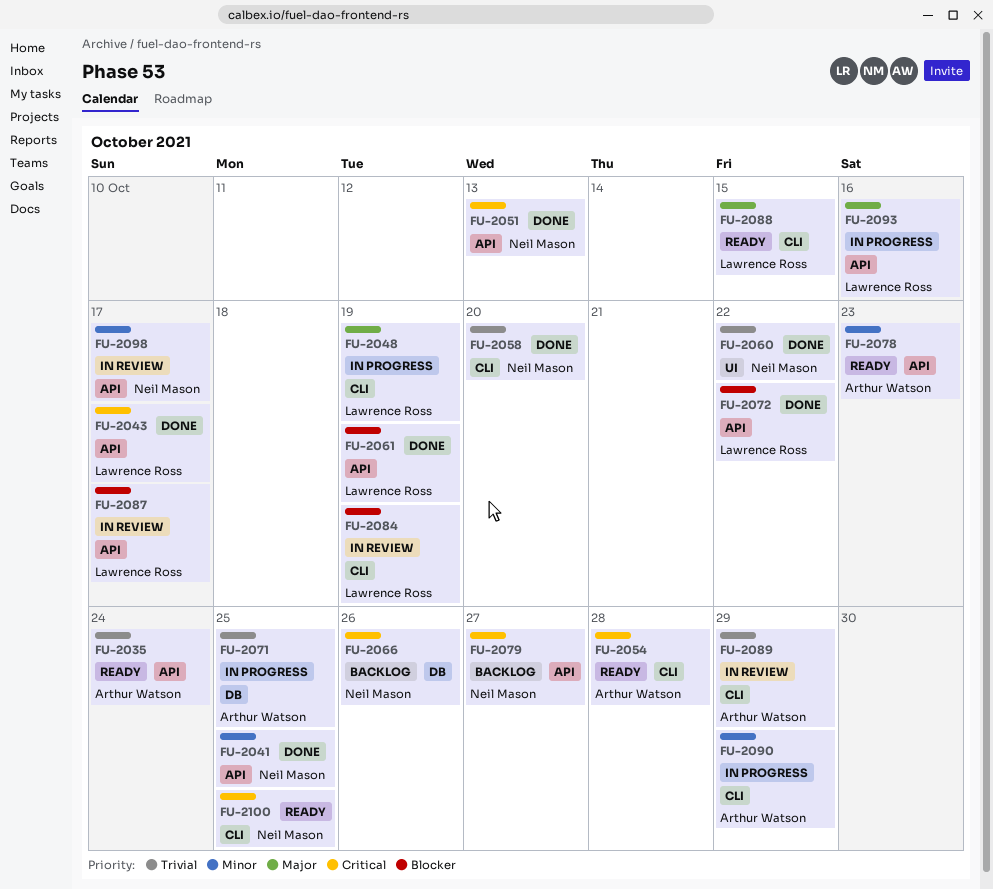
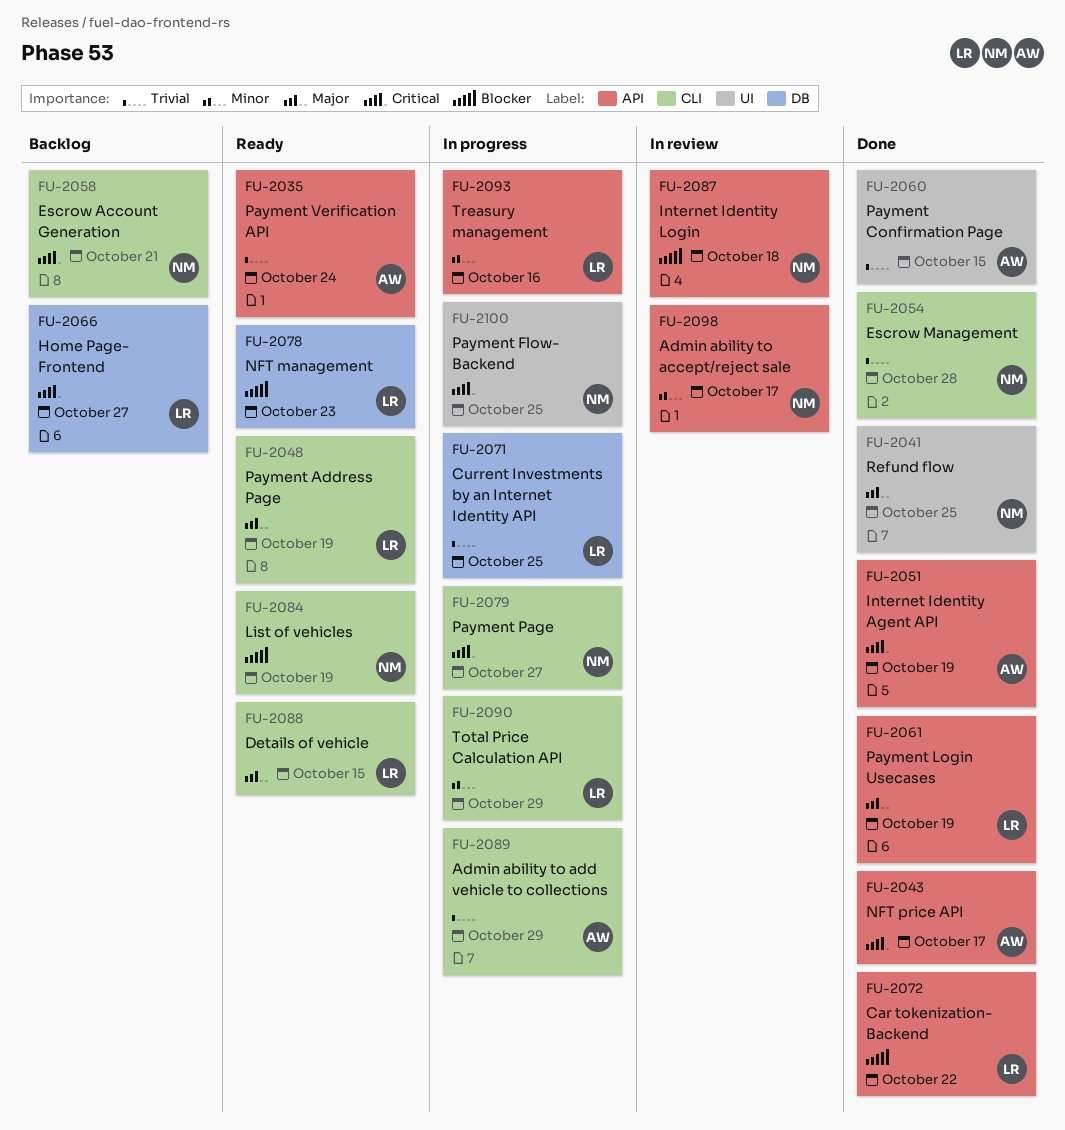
FU-2041, priority: Minor -> Major
FU-2041, label: API -> UI
FU-2043, owner: Lawrence Ross -> Arthur Watson
FU-2048, status: In progress -> Ready
FU-2051, owner: Neil Mason -> Arthur Watson
FU-2051, due: Oct 13 -> Oct 19
FU-2054, status: Ready -> Done
FU-2054, owner: Arthur Watson -> Neil Mason
FU-2054, priority: Critical -> Trivial
FU-2058, status: Done -> Backlog
FU-2058, priority: Trivial -> Critical
FU-2058, due: Oct 20 -> Oct 21
FU-2060, owner: Neil Mason -> Arthur Watson
FU-2060, due: Oct 22 -> Oct 15
FU-2061, priority: Blocker -> Major
FU-2066, owner: Neil Mason -> Lawrence Ross
FU-2066, due: Oct 26 -> Oct 27
FU-2071, owner: Arthur Watson -> Lawrence Ross
FU-2078, owner: Arthur Watson -> Lawrence Ross
FU-2078, priority: Minor -> Blocker
FU-2078, label: API -> DB
FU-2079, status: Backlog -> In progress
FU-2079, label: API -> CLI
FU-2084, status: In review -> Ready
FU-2084, owner: Lawrence Ross -> Neil Mason
FU-2087, owner: Lawrence Ross -> Neil Mason
FU-2087, due: Oct 17 -> Oct 18
FU-2089, status: In review -> In progress
FU-2090, owner: Arthur Watson -> Lawrence Ross
FU-2093, priority: Major -> Minor
FU-2100, status: Ready -> In progress
FU-2100, label: CLI -> UI

